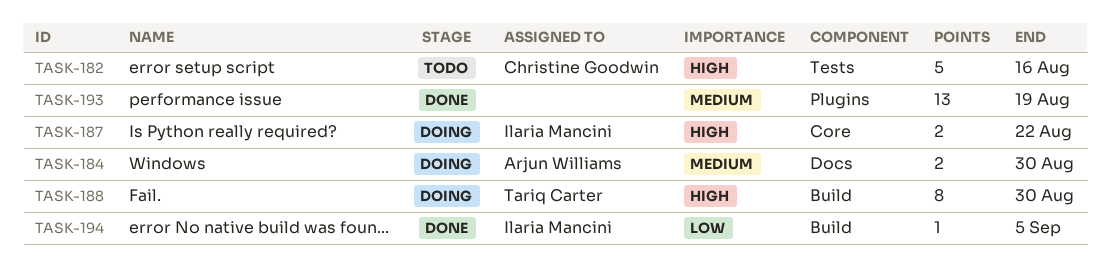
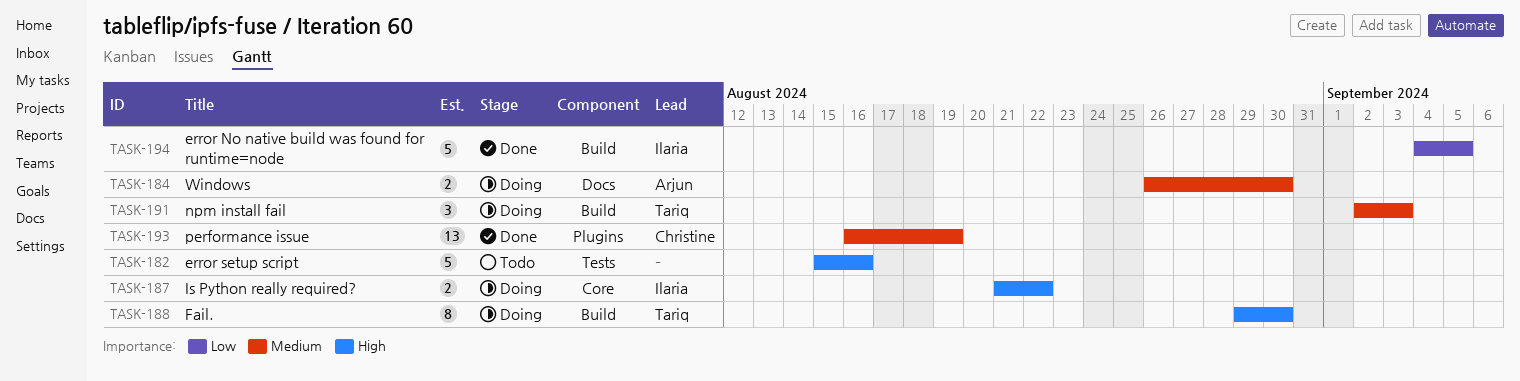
TASK-182, owner: Christine Goodwin -> none
TASK-191: none -> present
TASK-193, owner: none -> Christine Goodwin
TASK-194, estimate: 1 -> 5

